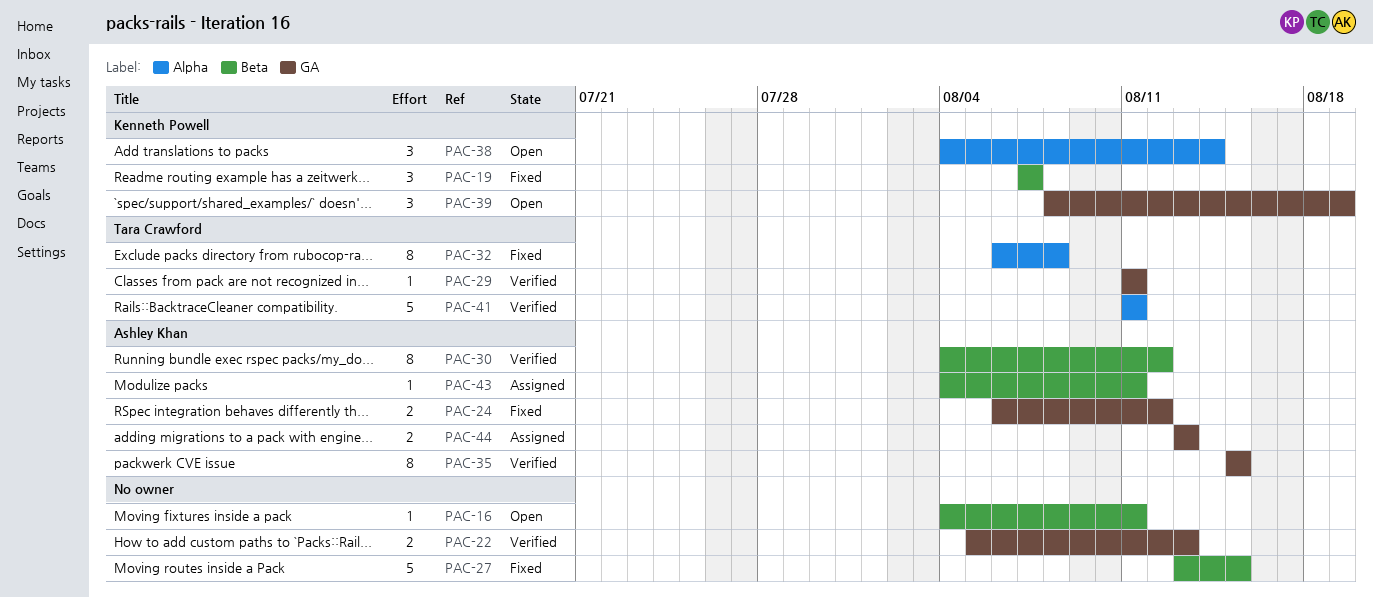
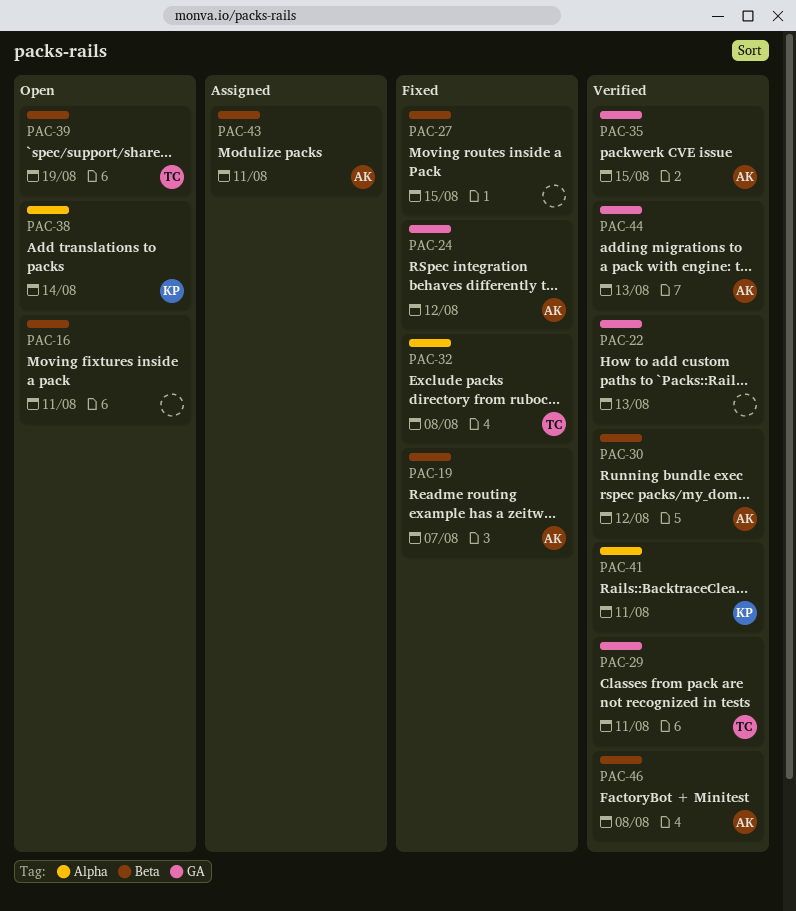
PAC-19, owner: Kenneth Powell -> Ashley Khan
PAC-39, owner: Kenneth Powell -> Tara Crawford
PAC-39, label: GA -> Beta
PAC-41, owner: Tara Crawford -> Kenneth Powell
PAC-44, status: Assigned -> Verified
PAC-46: none -> present

